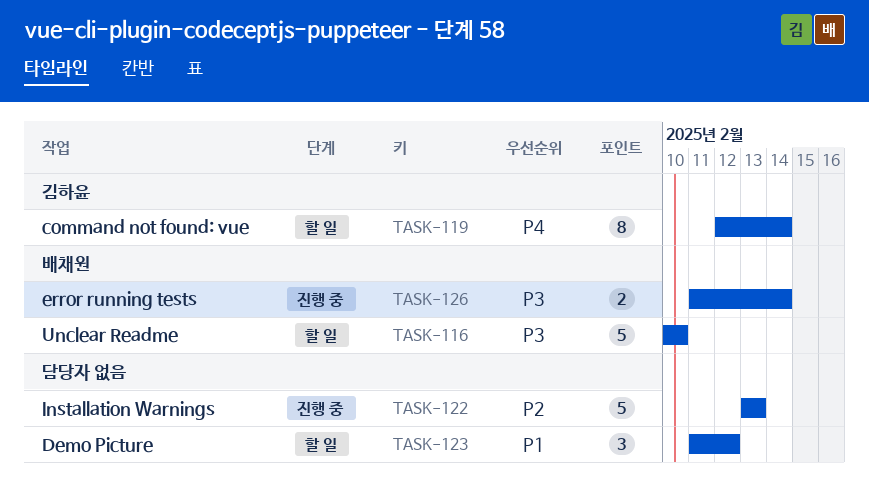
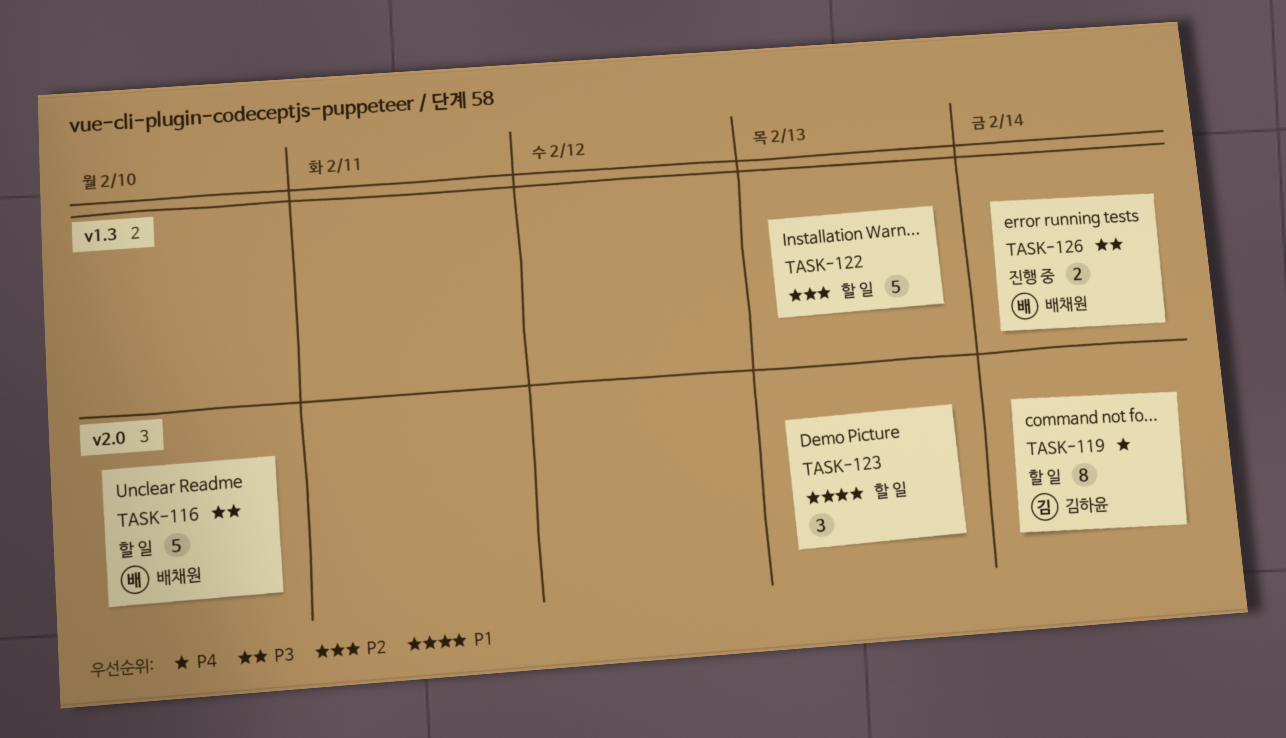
TASK-122, status: 진행 중 -> 할 일
TASK-123, due: Feb 12 -> Feb 13

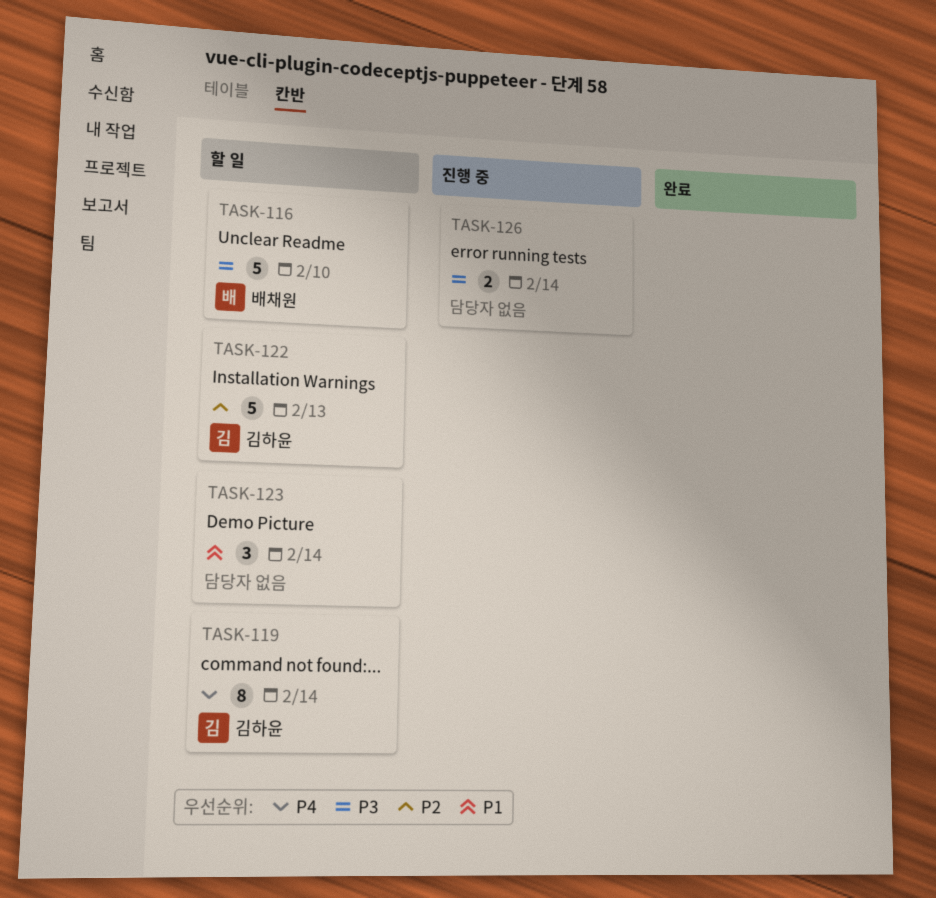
TASK-122, owner: none -> 김하윤
TASK-123, due: Feb 13 -> Feb 14
TASK-126, owner: 배채원 -> none

